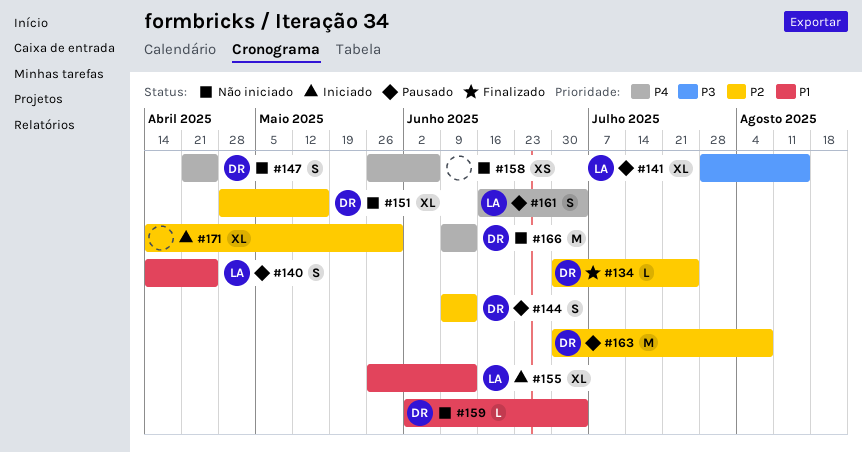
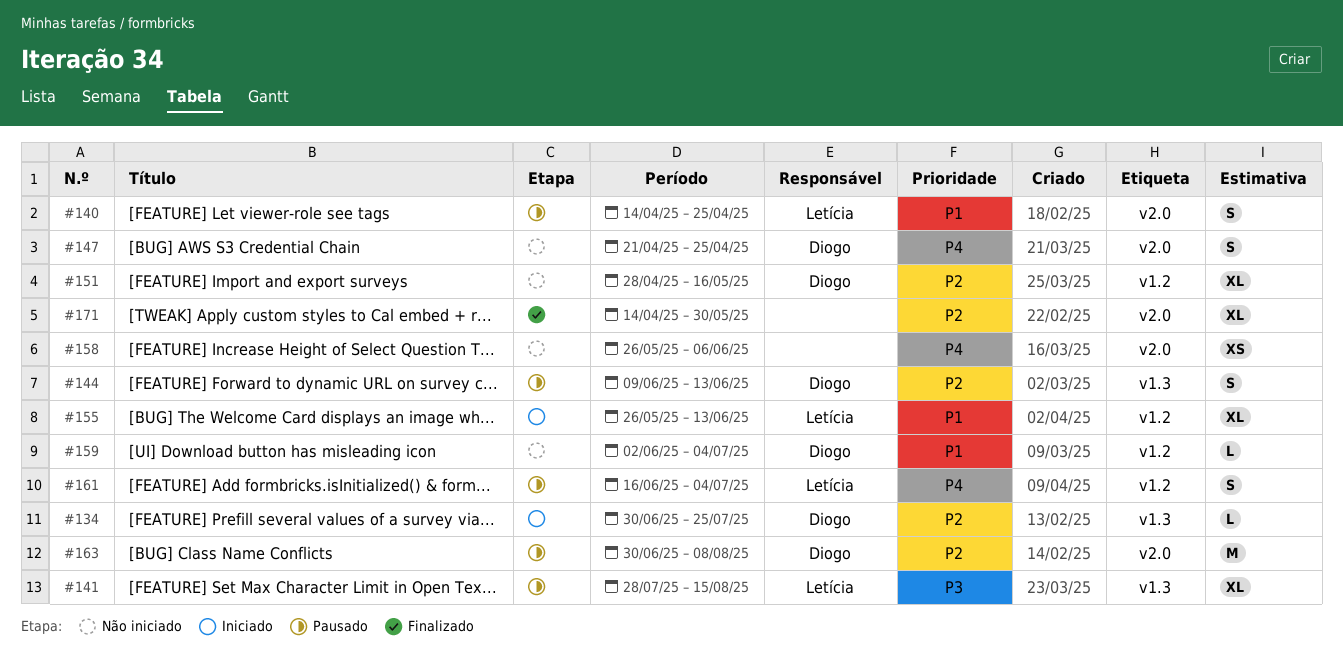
#134, status: Finalizado -> Iniciado
#166: present -> none
#171, status: Iniciado -> Finalizado

